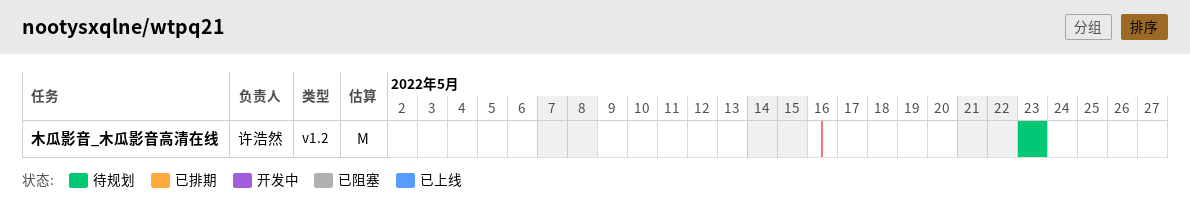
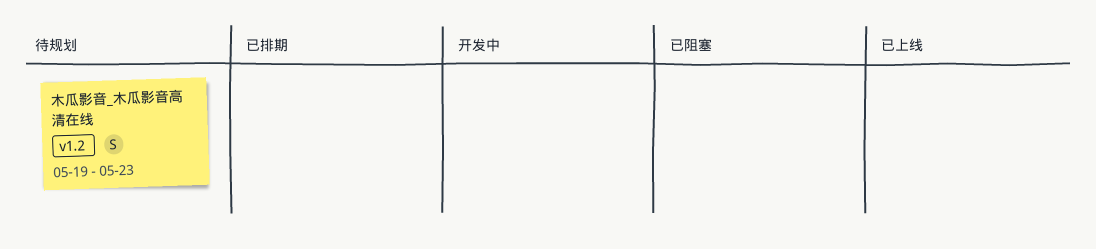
木瓜影音_木瓜影音高清在线, estimate: M -> S
木瓜影音_木瓜影音高清在线, start: May 23 -> May 19

